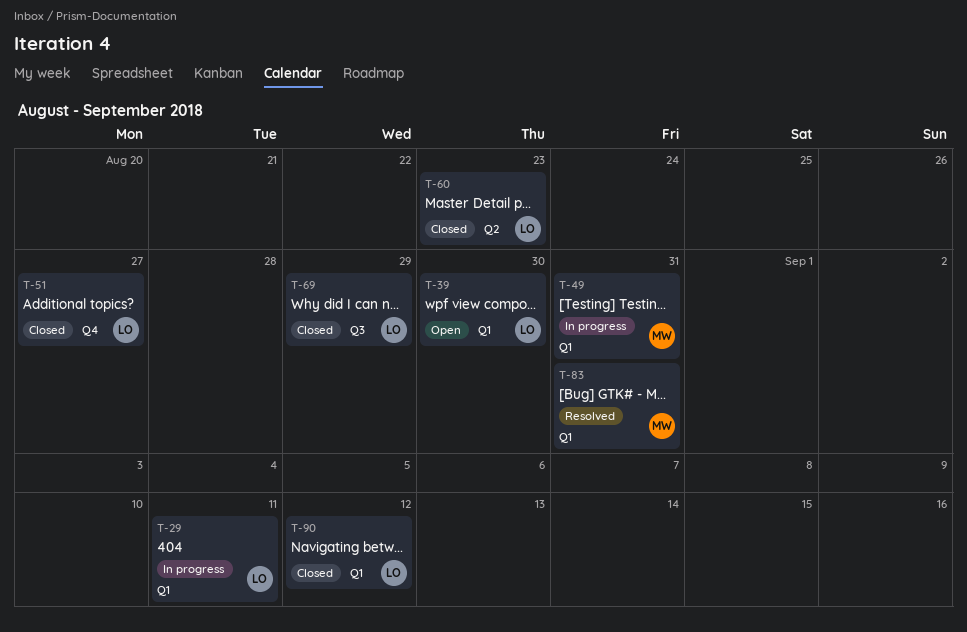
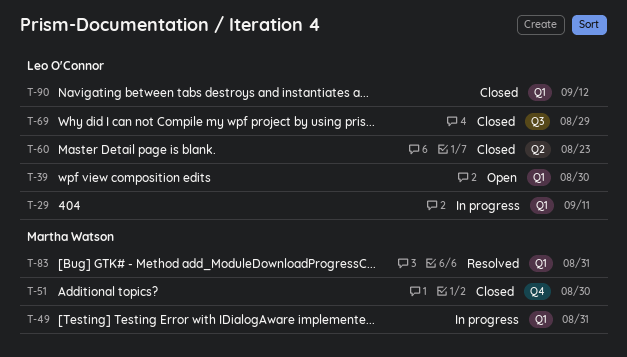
T-51, owner: Leo O'Connor -> Martha Watson
T-51, due: Aug 27 -> Aug 30

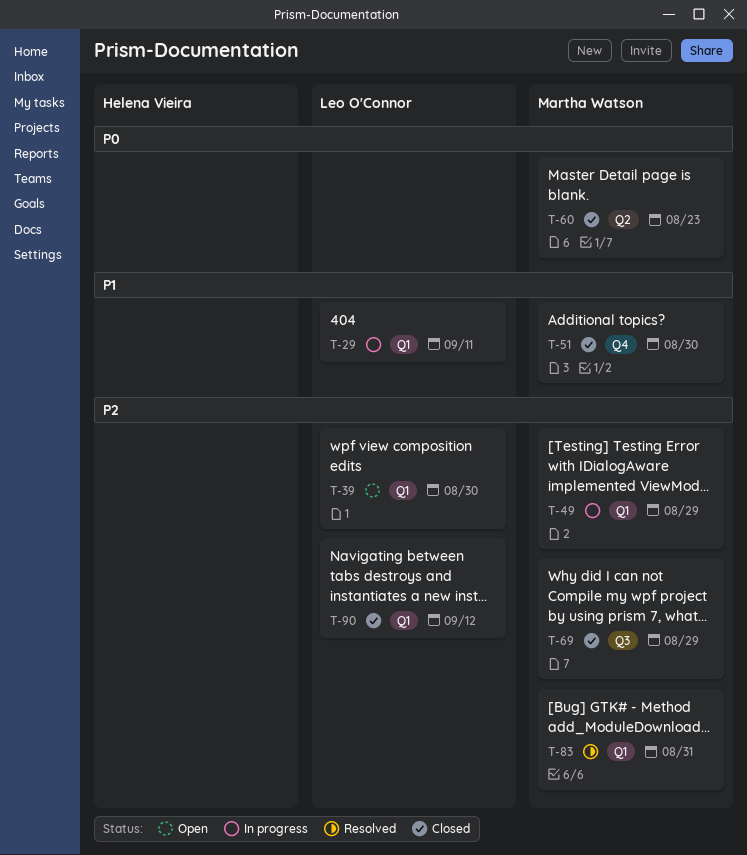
T-49, due: Aug 31 -> Aug 29
T-60, owner: Leo O'Connor -> Martha Watson
T-69, owner: Leo O'Connor -> Martha Watson

